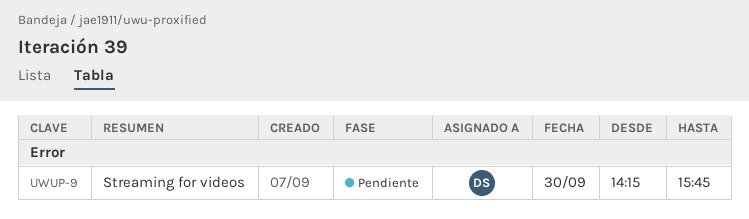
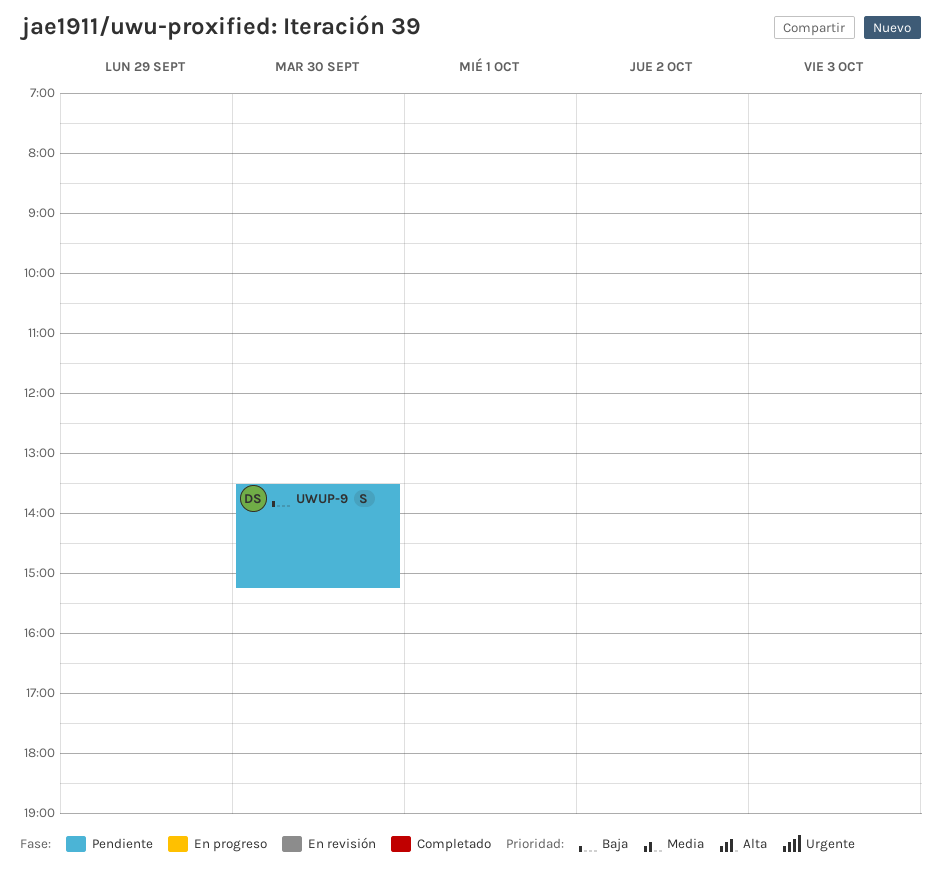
UWUP-9, begins: 14:15 -> 13:30
UWUP-9, ends: 15:45 -> 15:15

